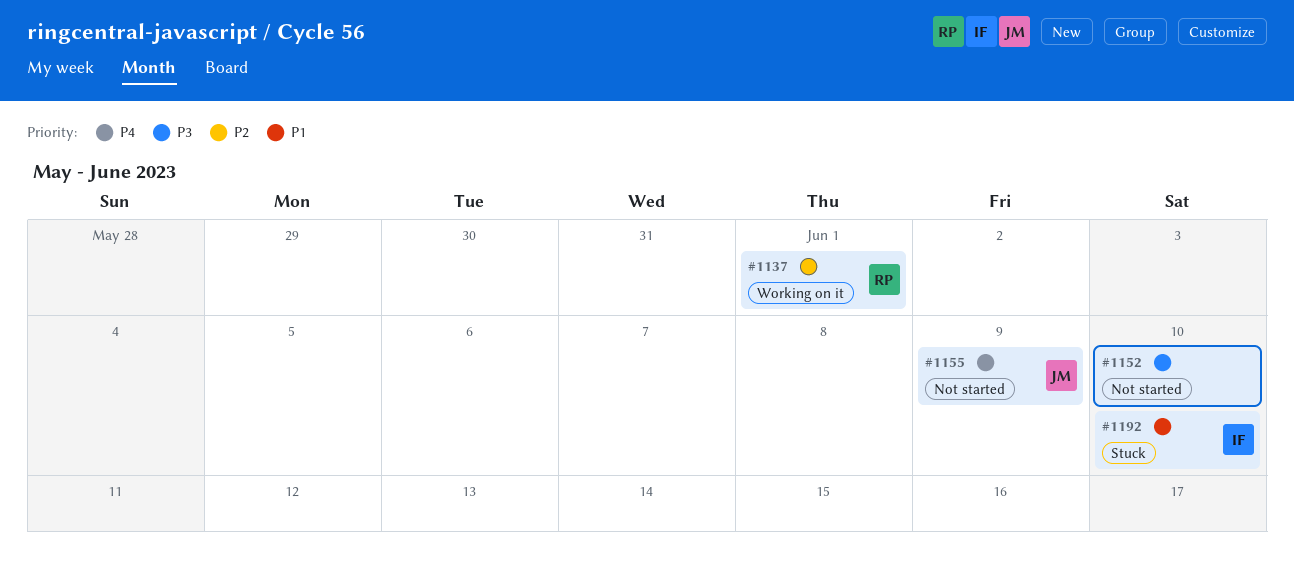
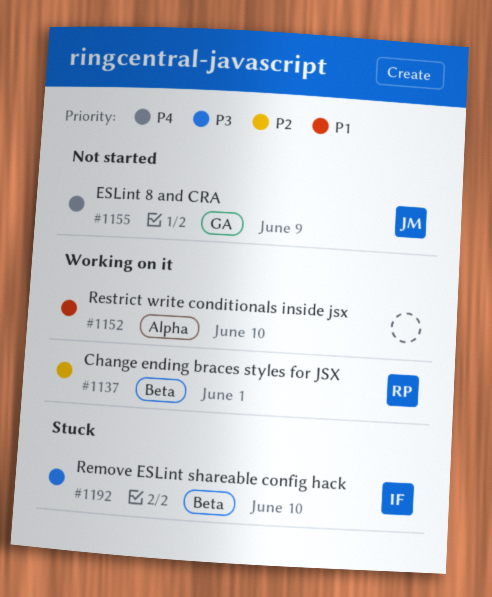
#1152, status: Not started -> Working on it
#1152, priority: P3 -> P1
#1192, priority: P1 -> P3

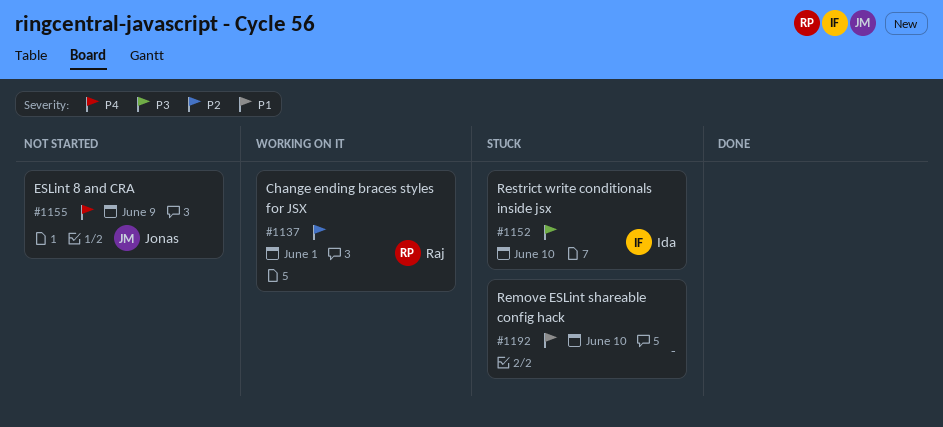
#1152, status: Working on it -> Stuck
#1152, owner: none -> Ida
#1152, priority: P1 -> P3
#1192, owner: Ida -> none
#1192, priority: P3 -> P1

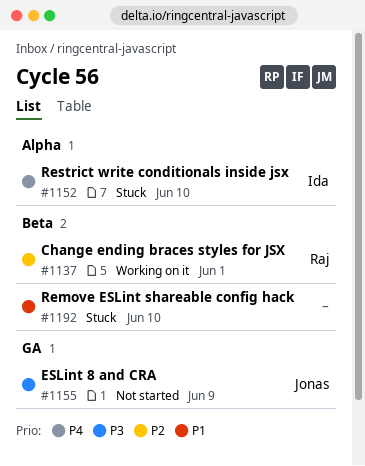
#1152, priority: P3 -> P4
#1155, priority: P4 -> P3

